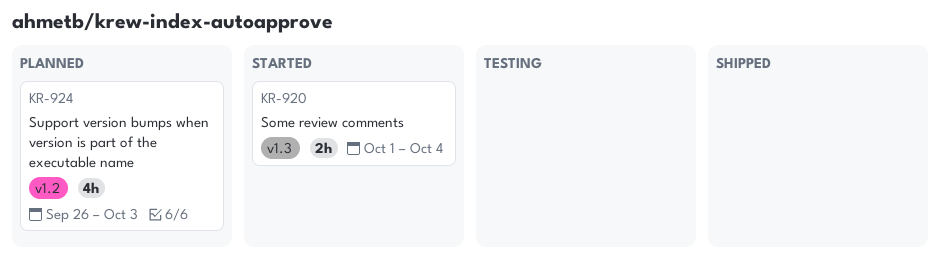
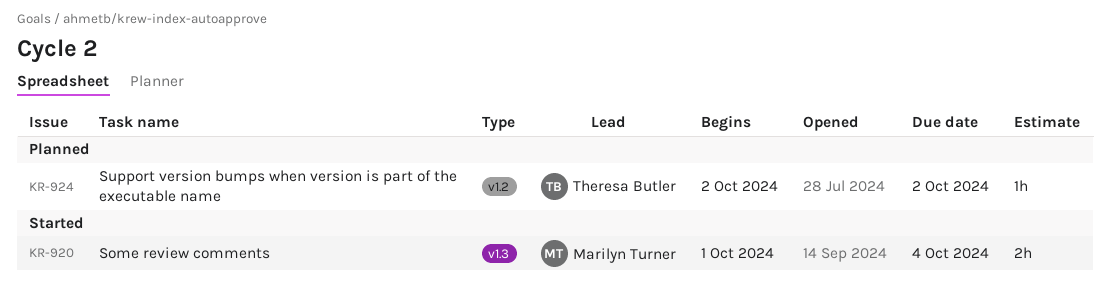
KR-924, estimate: 4h -> 1h
KR-924, start: Sep 26 -> Oct 2
KR-924, due: Oct 3 -> Oct 2

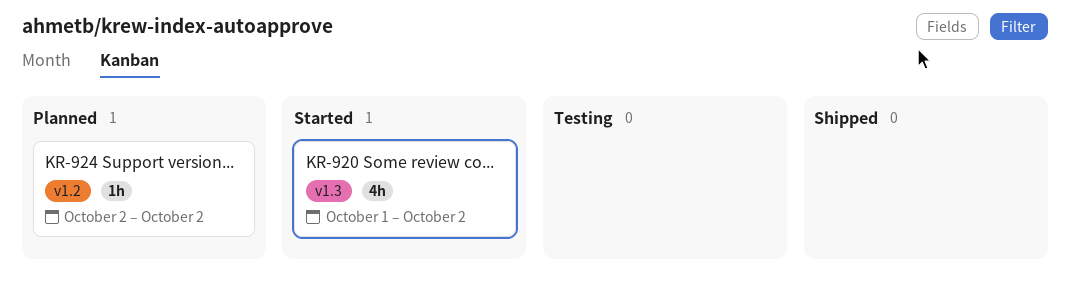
KR-920, estimate: 2h -> 4h
KR-920, due: Oct 4 -> Oct 2

